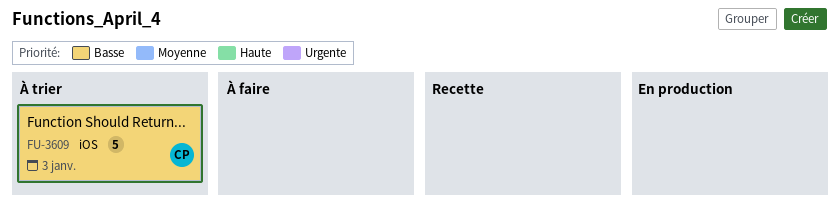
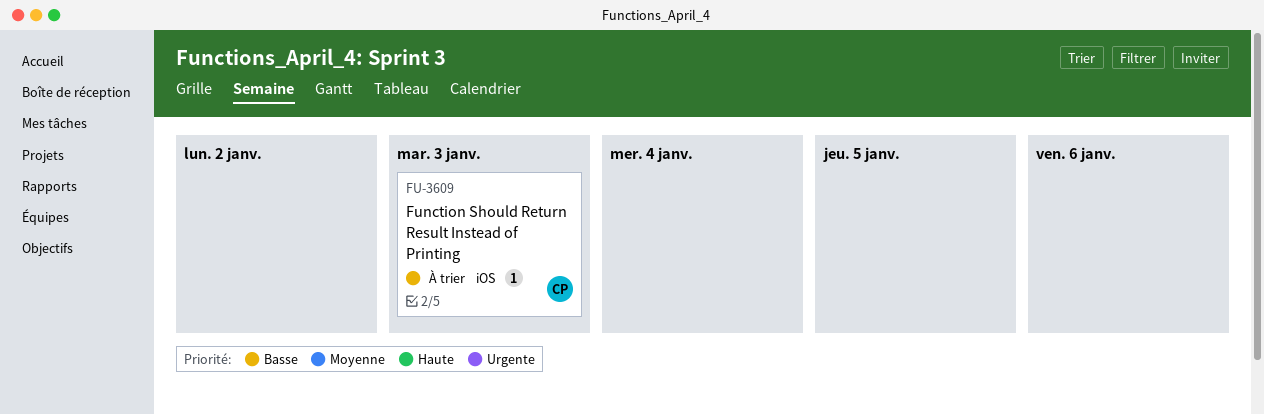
FU-3609, estimate: 5 -> 1

